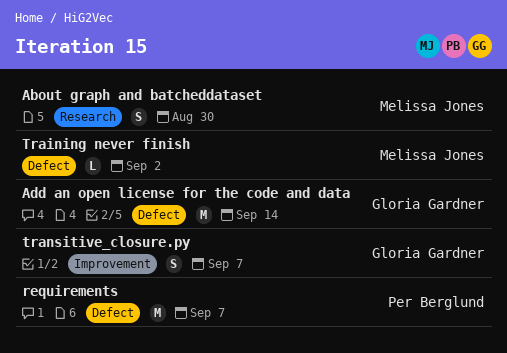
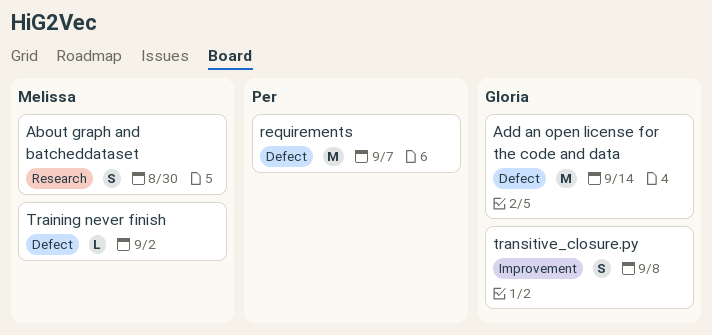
transitive_closure.py, due: Sep 7 -> Sep 8

